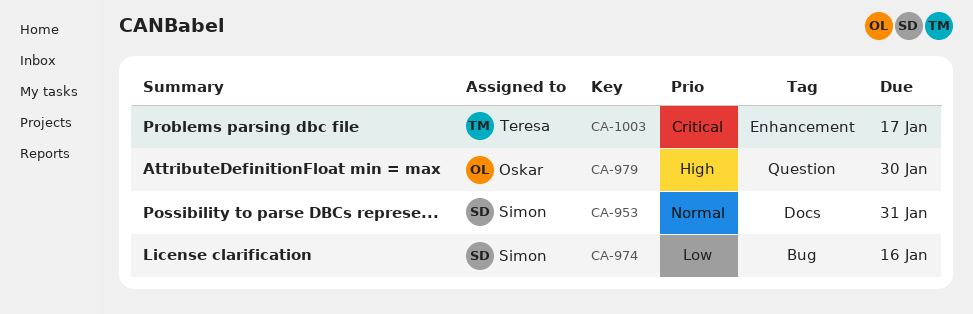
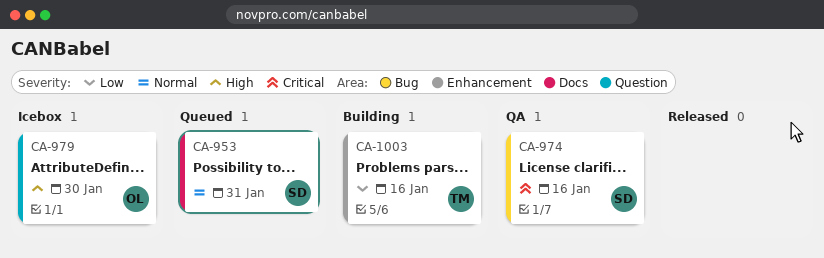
CA-974, priority: Low -> Critical
CA-1003, priority: Critical -> Low
CA-1003, due: Jan 17 -> Jan 16

